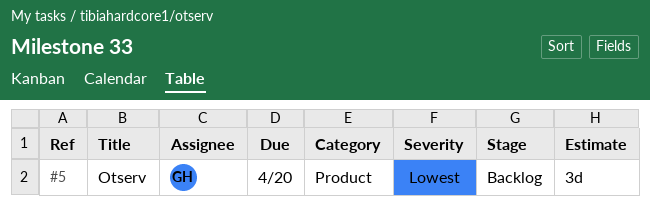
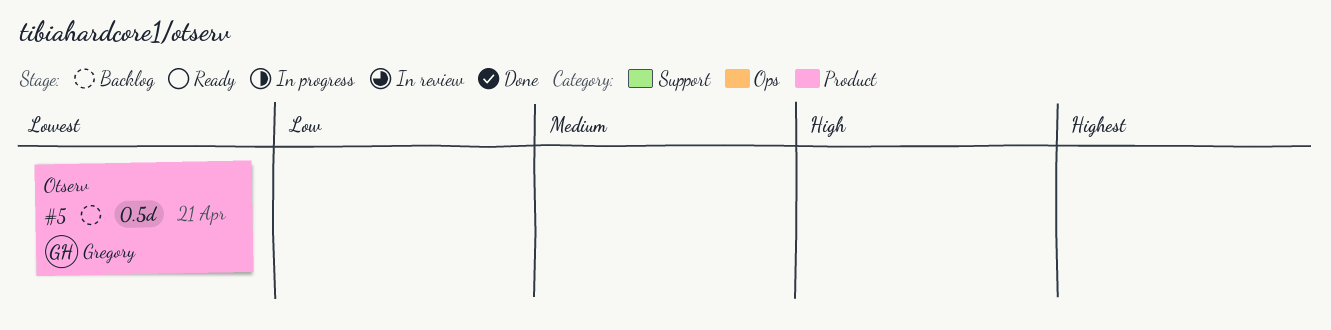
#5, estimate: 3d -> 0.5d
#5, due: Apr 20 -> Apr 21

